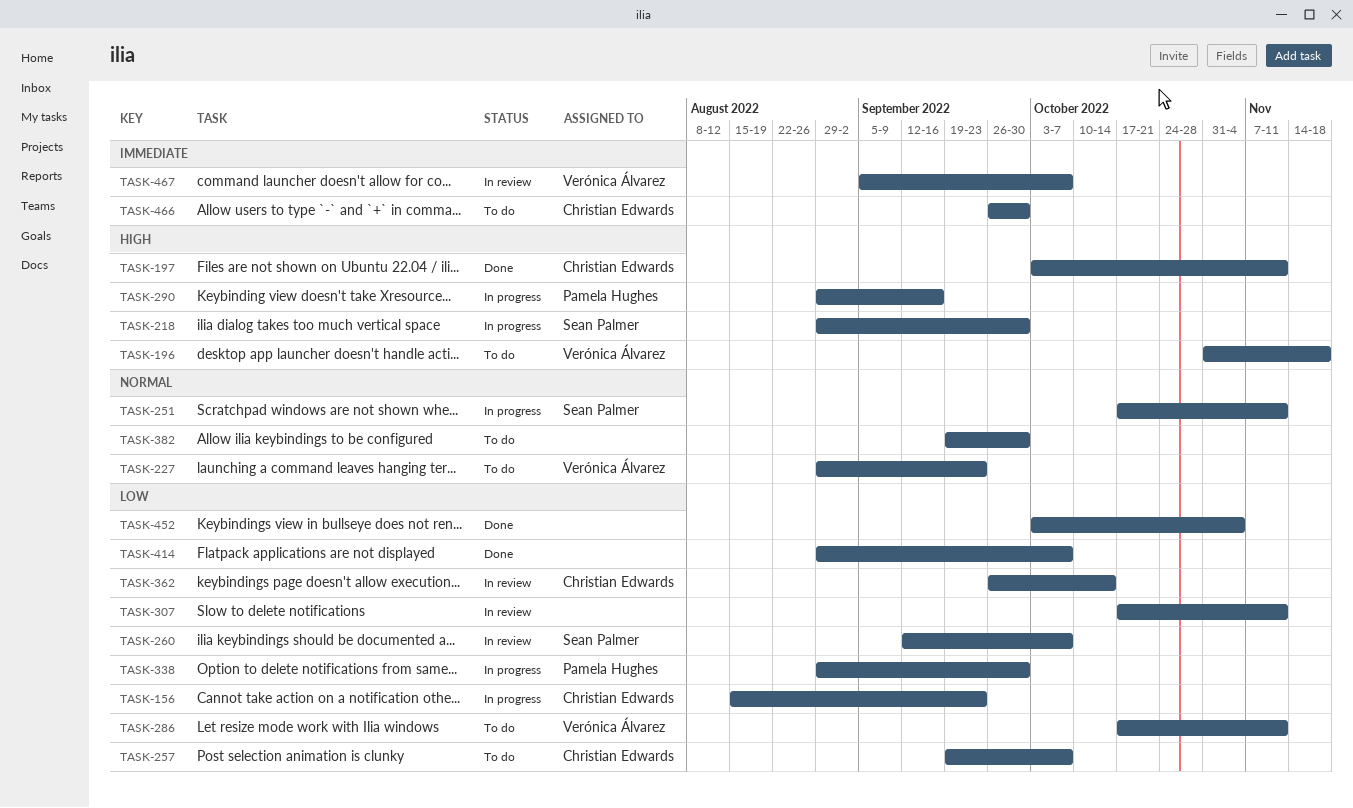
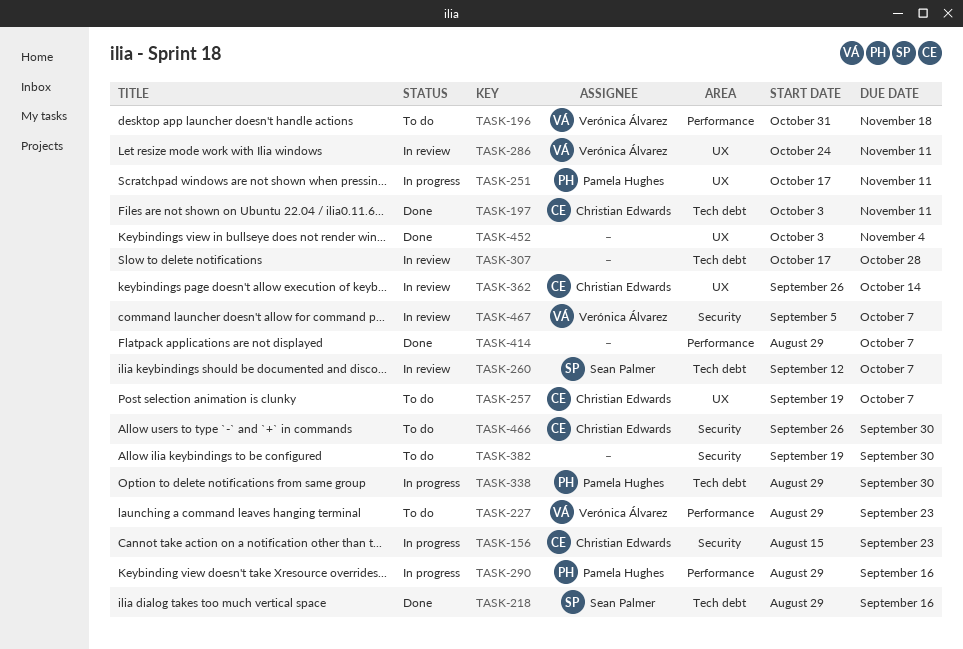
TASK-218, status: In progress -> Done
TASK-218, due: Sep 30 -> Sep 16
TASK-251, owner: Sean Palmer -> Pamela Hughes
TASK-286, status: To do -> In review
TASK-286, start: Oct 17 -> Oct 24
TASK-307, due: Nov 11 -> Oct 28

